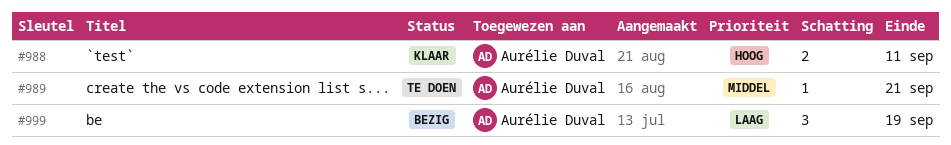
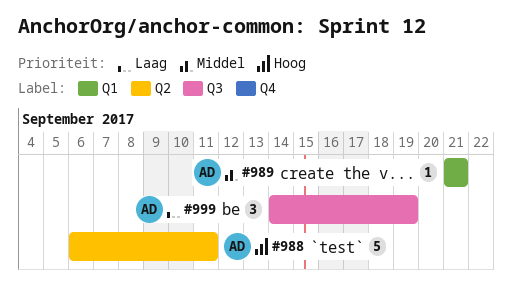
#988, estimate: 2 -> 5

